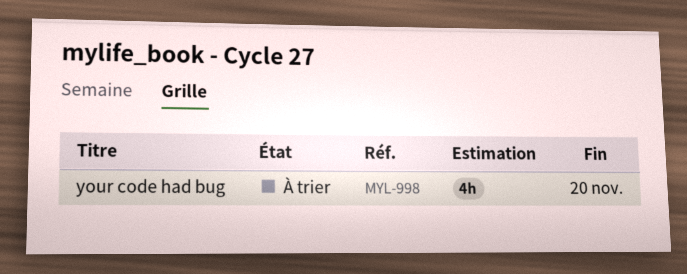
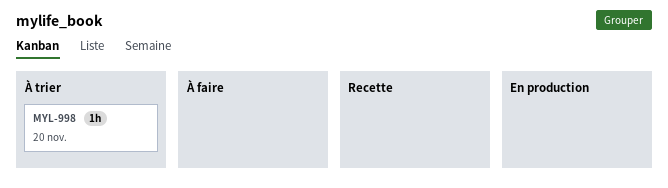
MYL-998, estimate: 4h -> 1h

